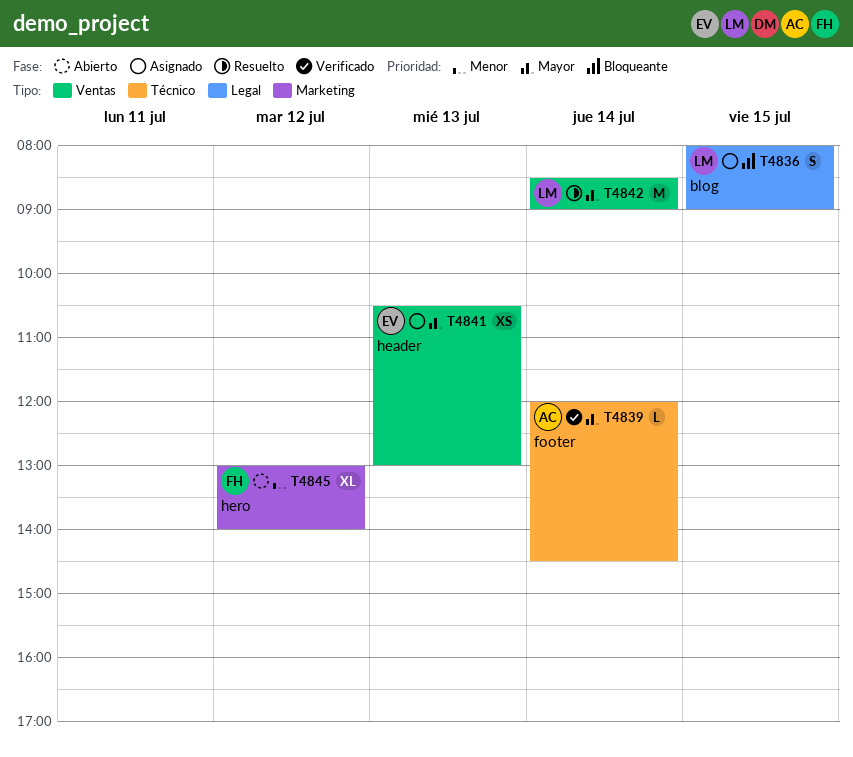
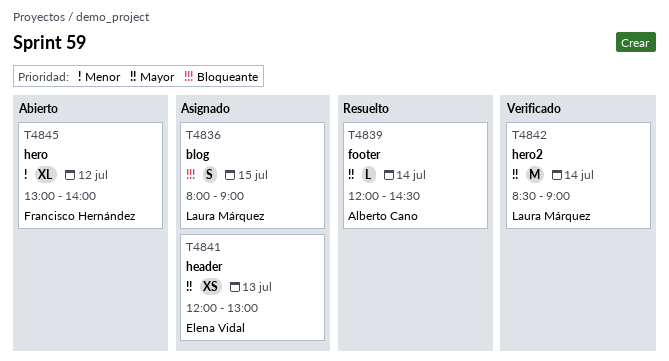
T4839, status: Verificado -> Resuelto
T4841, begins: 10:30 -> 12:00
T4842, status: Resuelto -> Verificado

